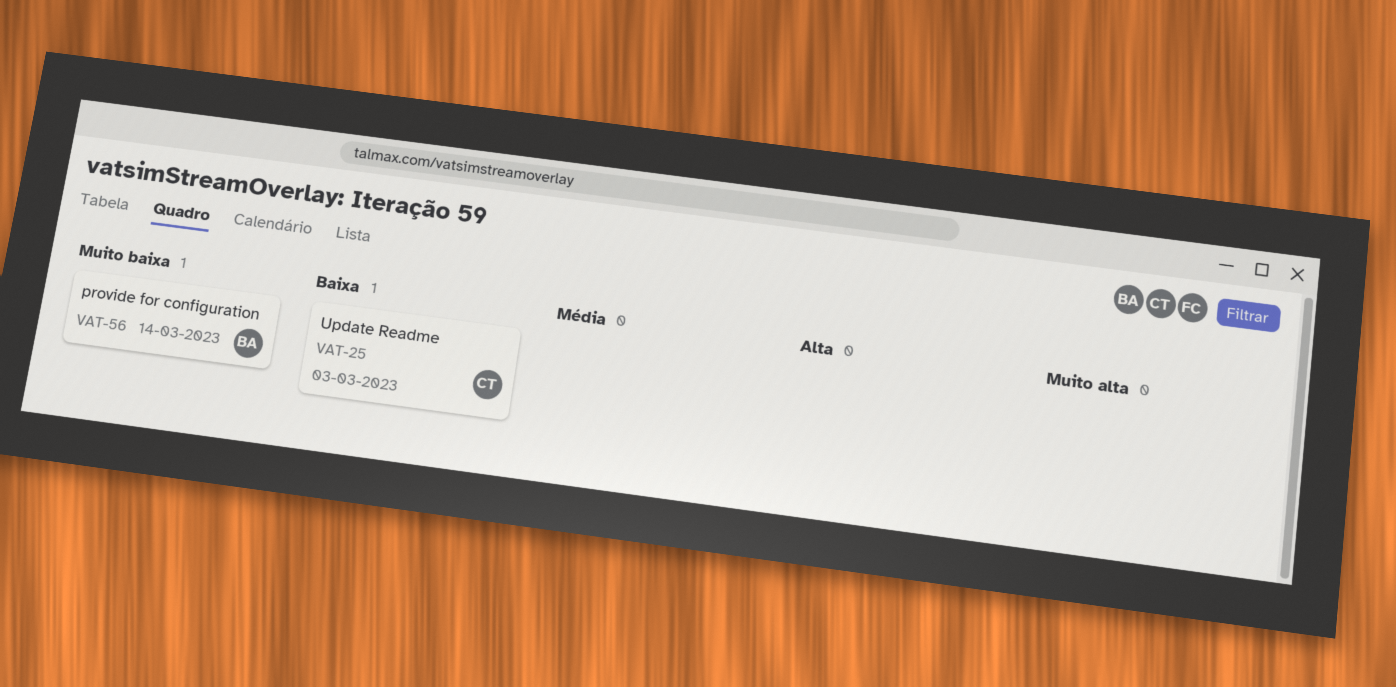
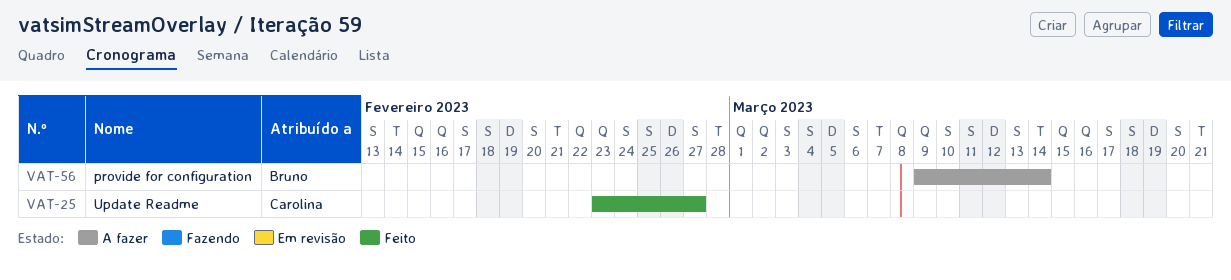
VAT-25, due: Mar 3 -> Feb 27

